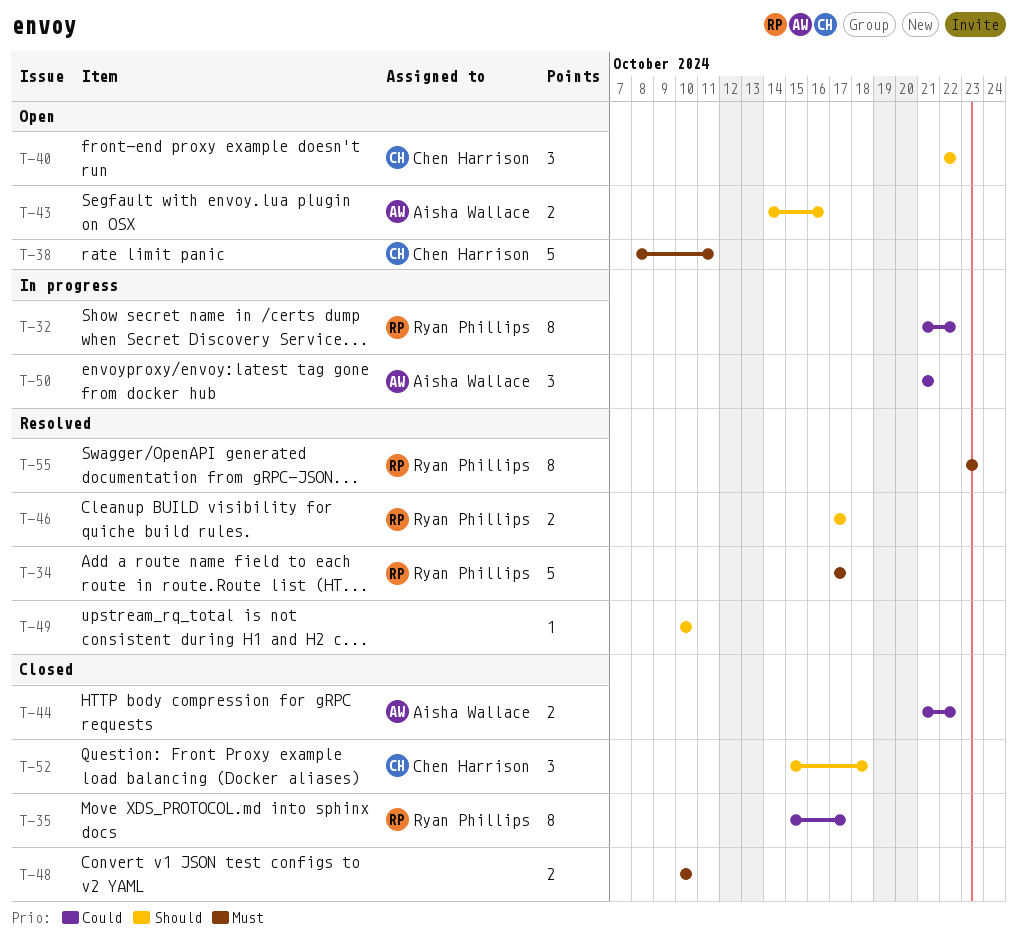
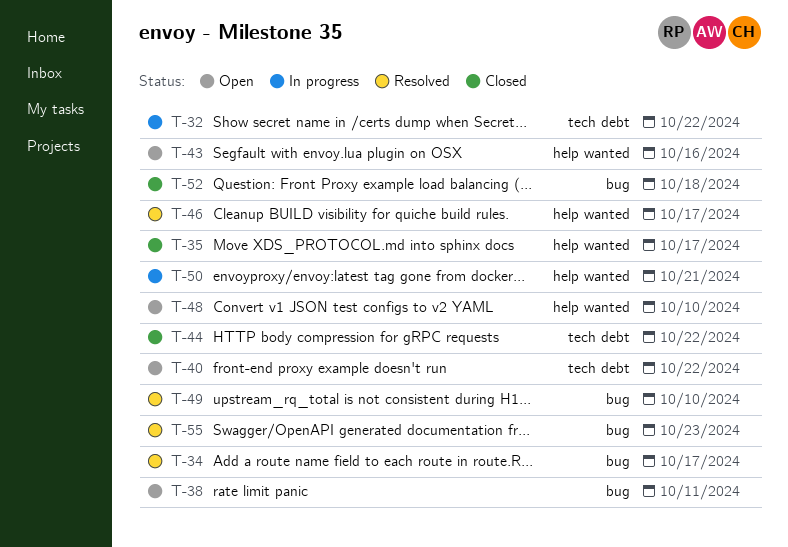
T-48, status: Closed -> Open

